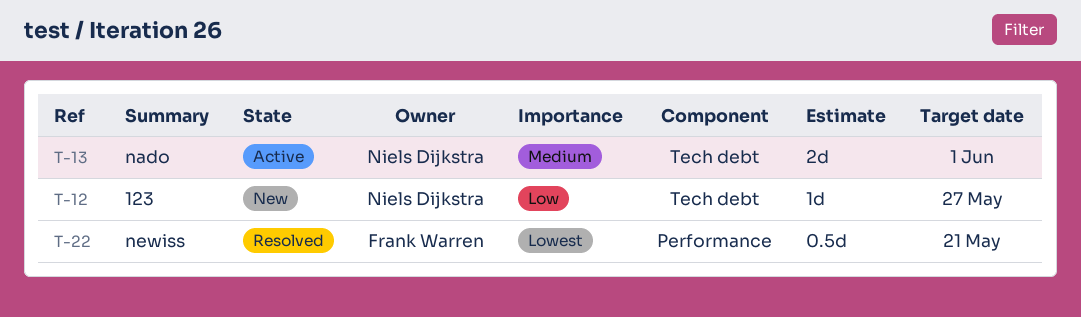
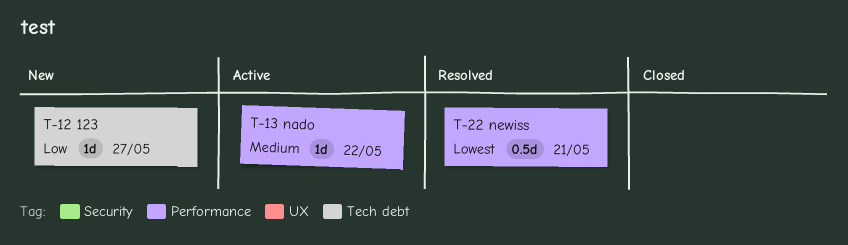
T-13, label: Tech debt -> Performance
T-13, estimate: 2d -> 1d
T-13, due: Jun 1 -> May 22

